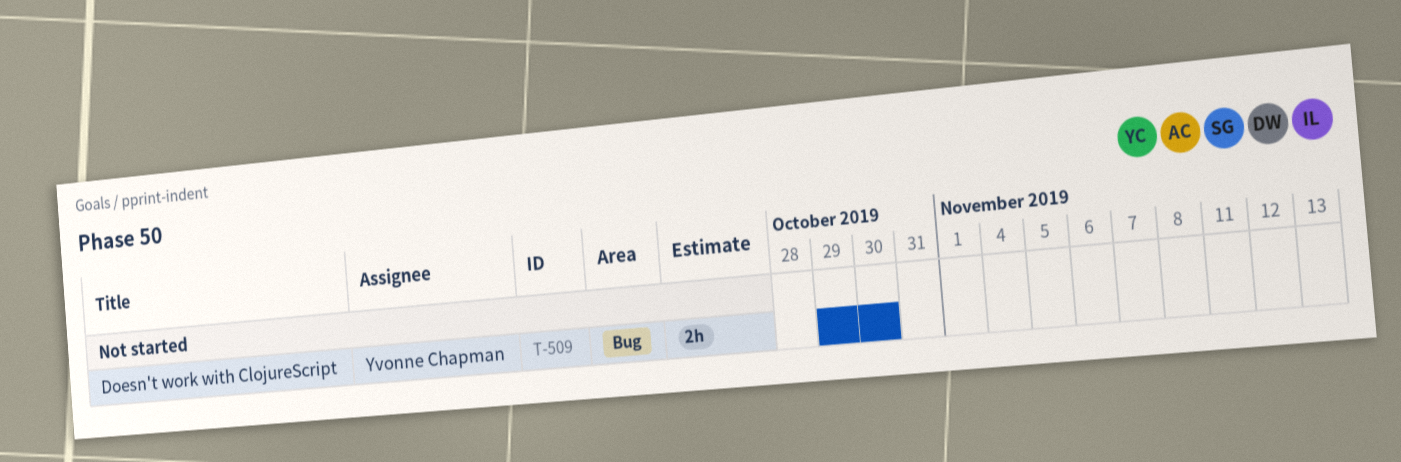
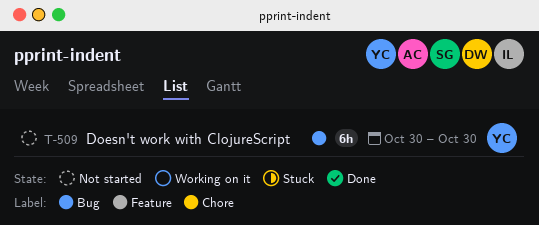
T-509, estimate: 2h -> 6h
T-509, start: Oct 29 -> Oct 30

